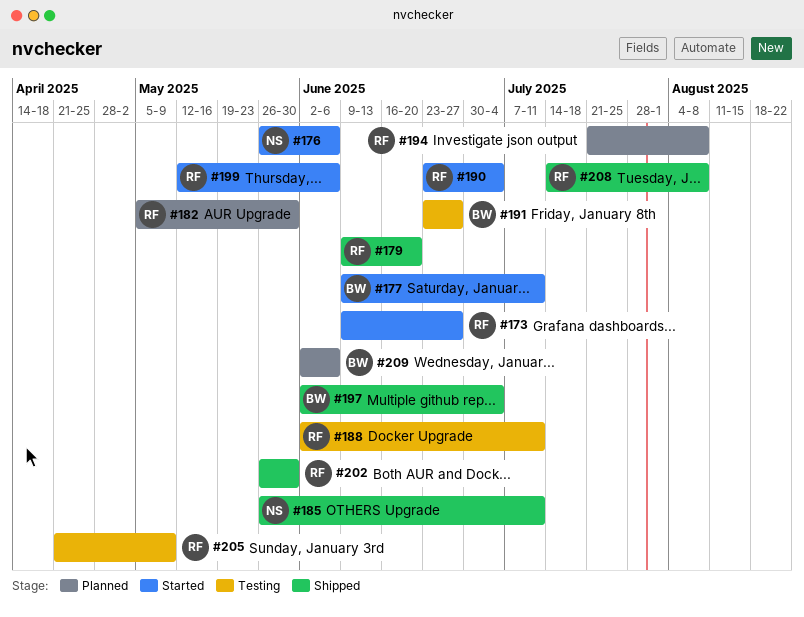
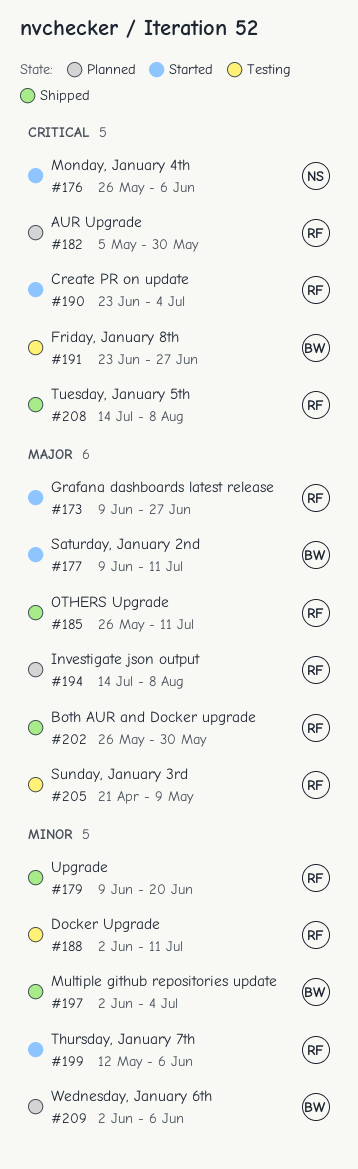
#185, owner: NS -> RF
#194, start: Jul 21 -> Jul 14

